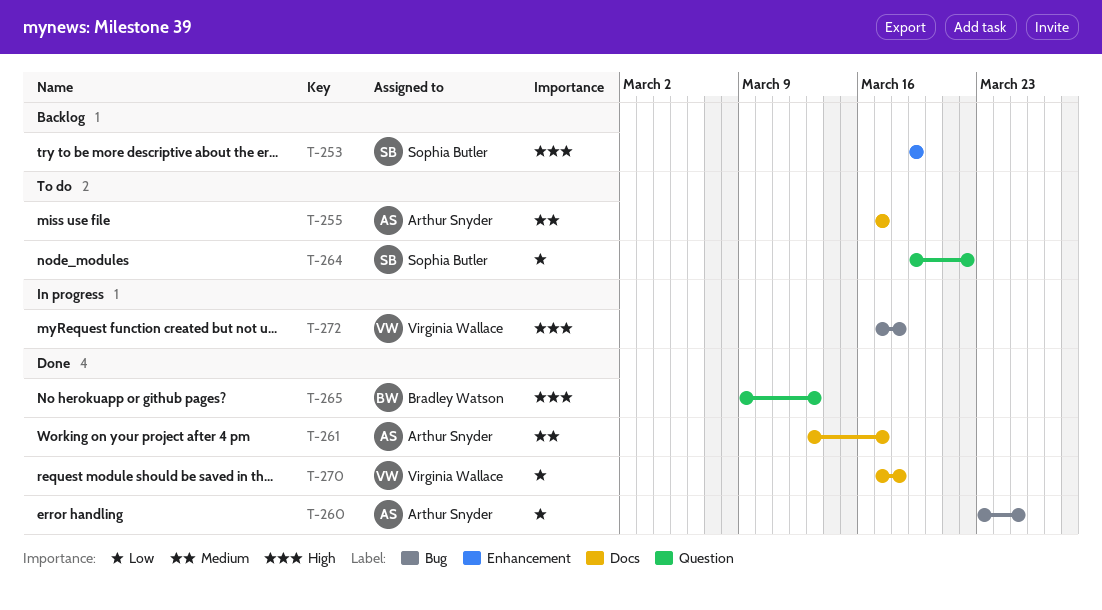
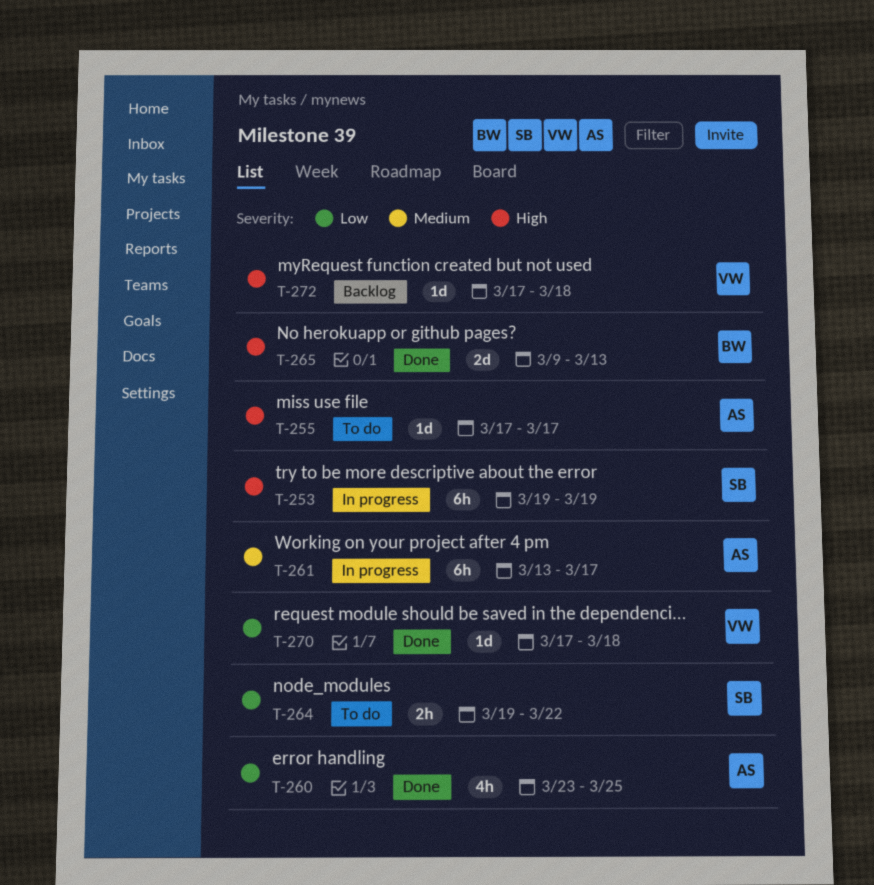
T-253, status: Backlog -> In progress
T-255, priority: Medium -> High
T-261, status: Done -> In progress
T-272, status: In progress -> Backlog

